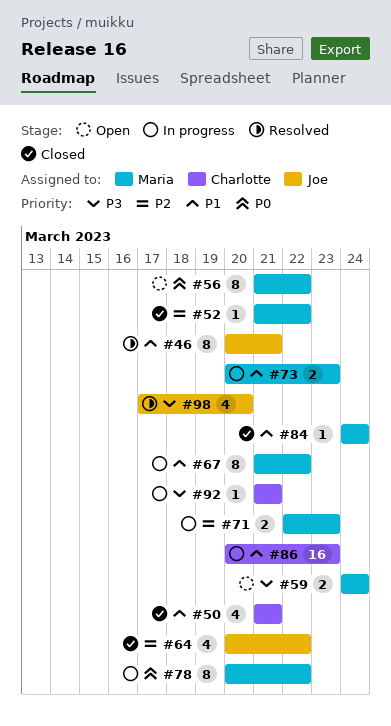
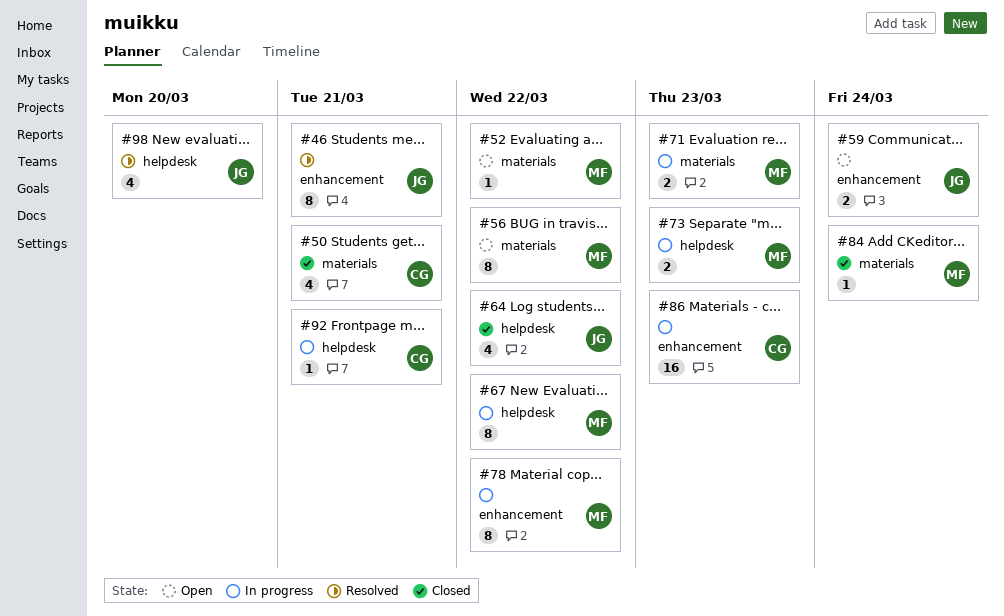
#52, status: Closed -> Open
#59, owner: Maria -> Joe

